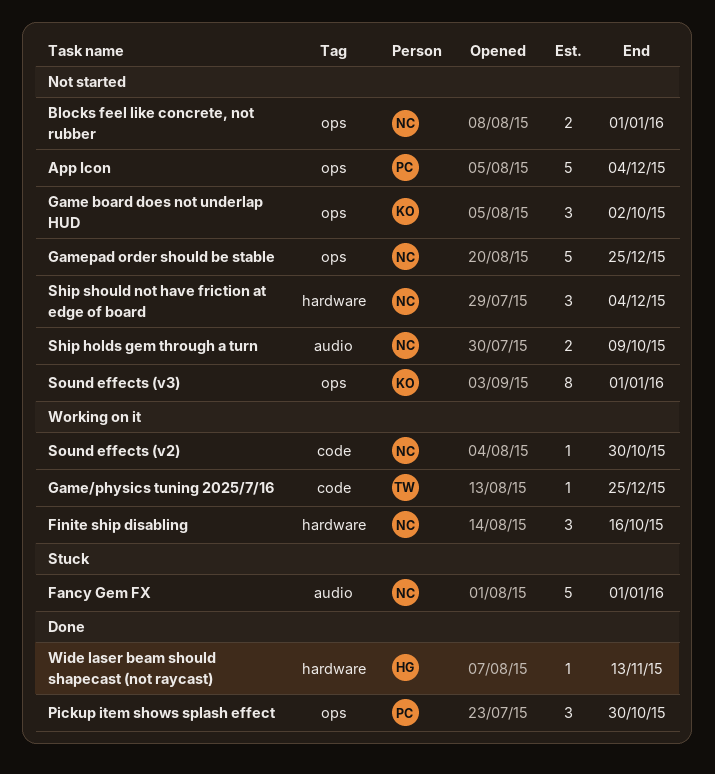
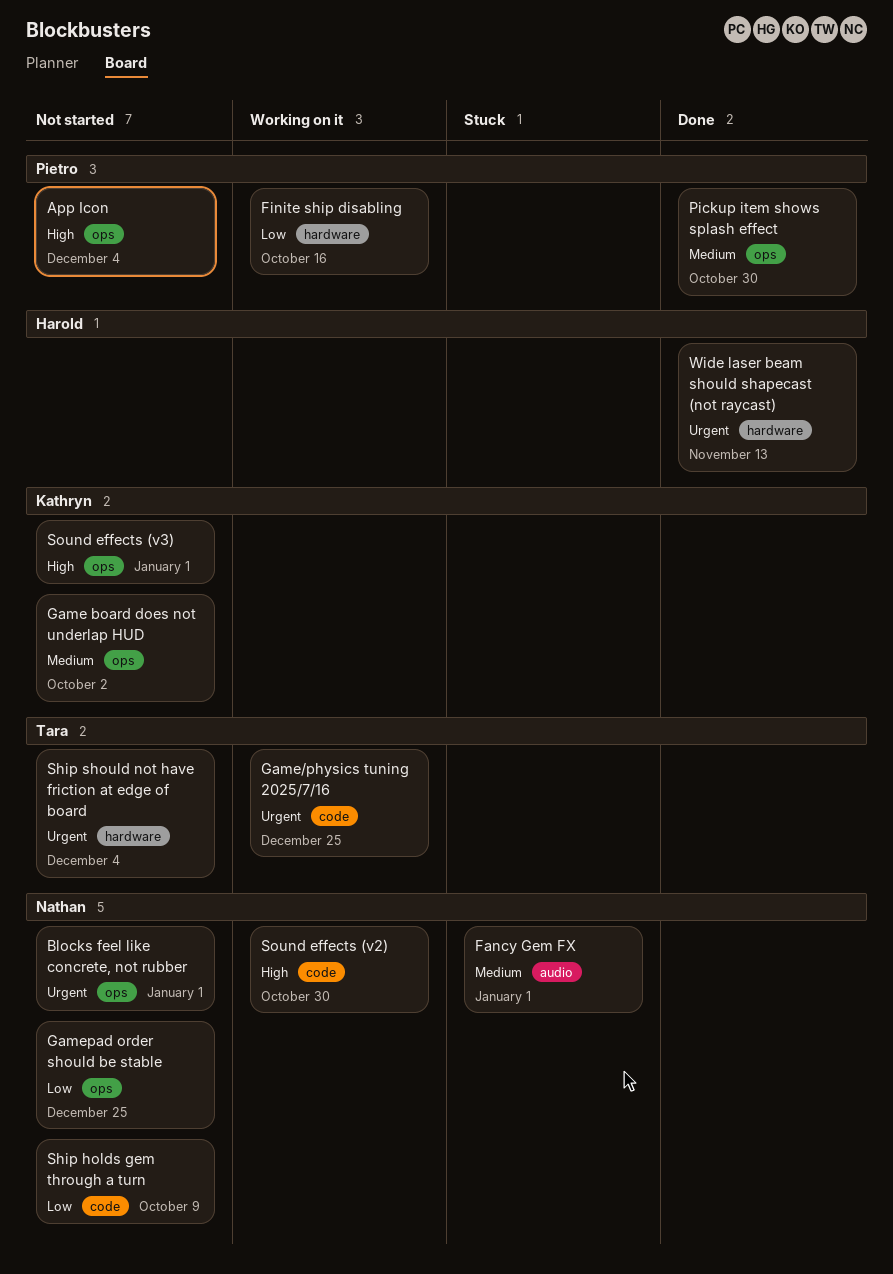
Finite ship disabling, owner: Nathan -> Pietro
Ship holds gem through a turn, label: audio -> code
Ship should not have friction at edge of board, owner: Nathan -> Tara

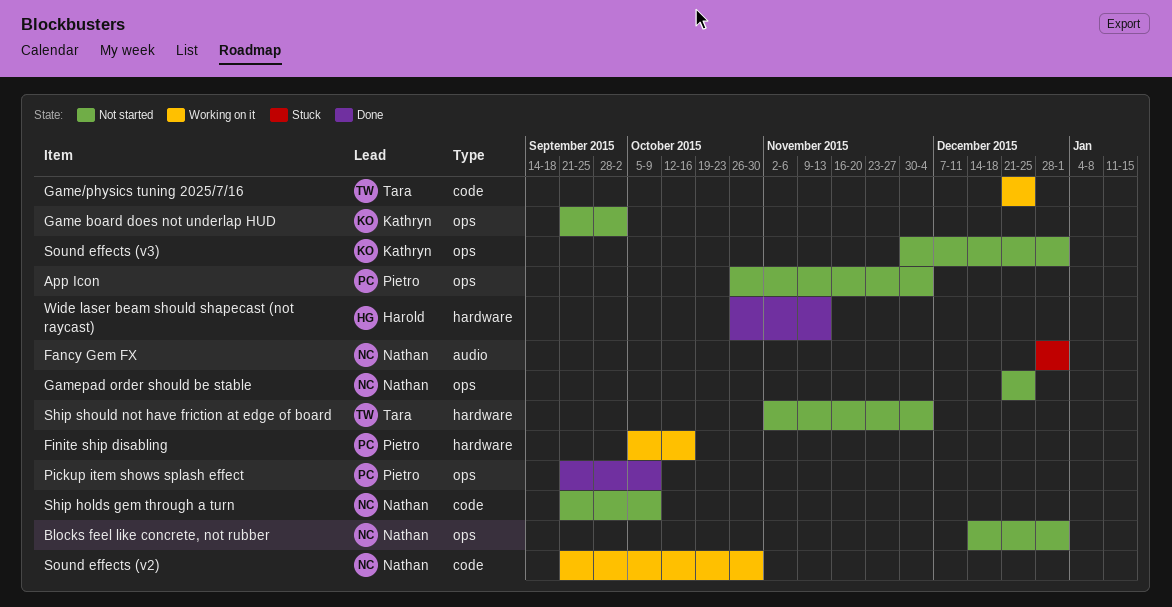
Pickup item shows splash effect, due: Oct 30 -> Oct 9

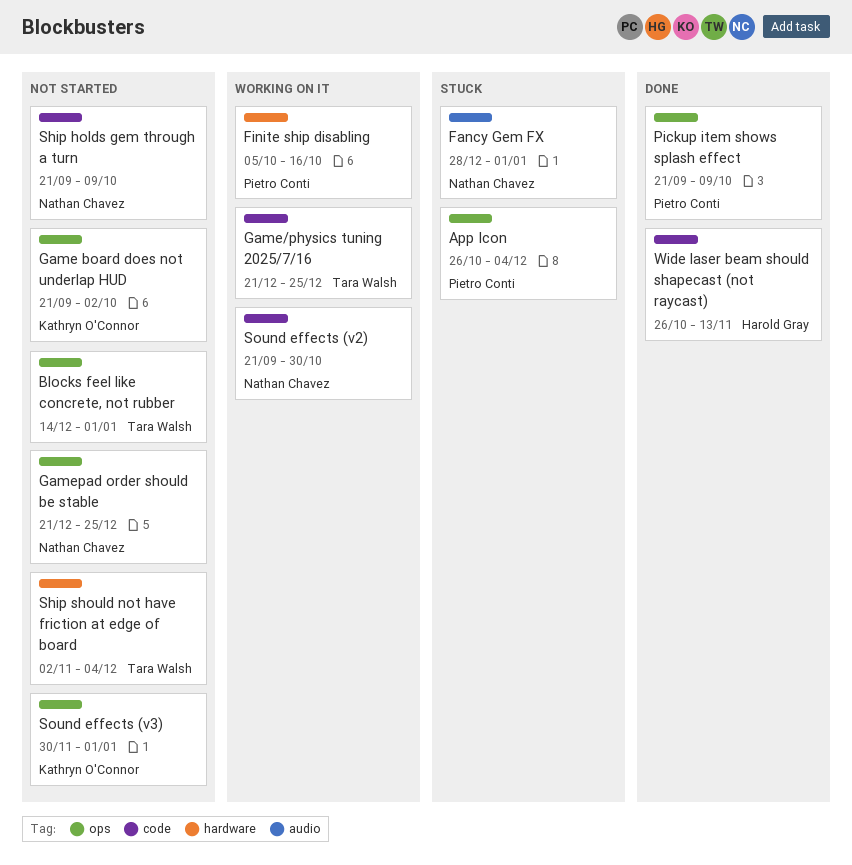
App Icon, status: Not started -> Stuck
Blocks feel like concrete, not rubber, owner: Nathan Chavez -> Tara Walsh
Wide laser beam should shapecast (not raycast), label: hardware -> code

